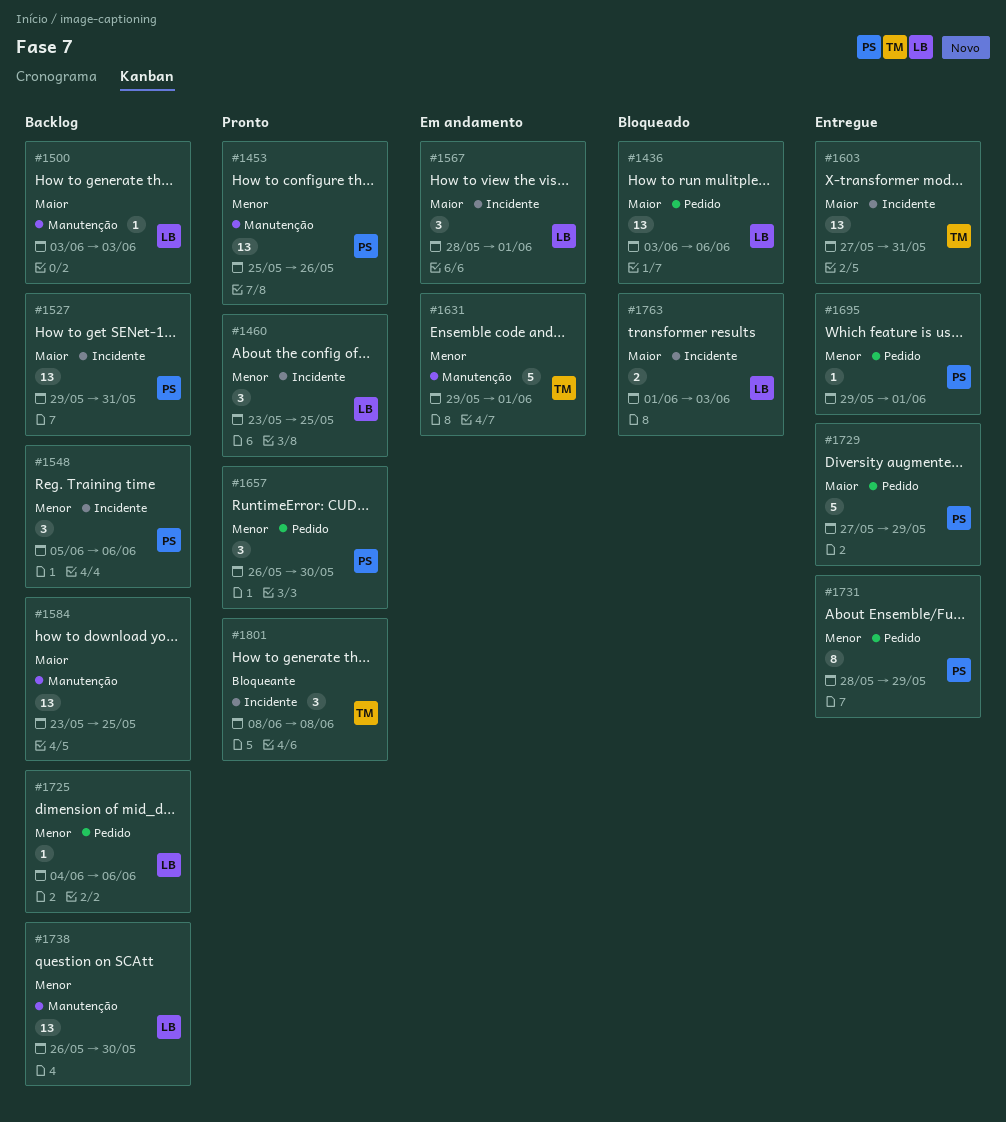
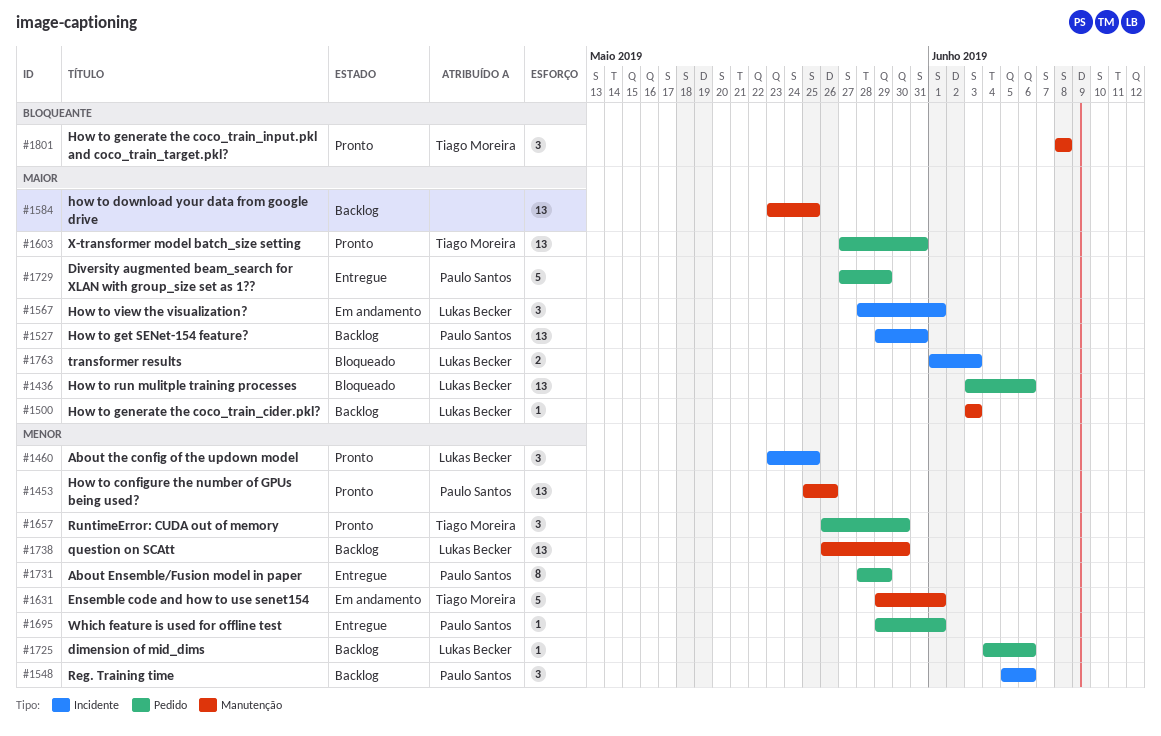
#1603, status: Entregue -> Pronto
#1603, label: Incidente -> Pedido
#1657, owner: Paulo Santos -> Tiago Moreira
#1801, label: Incidente -> Manutenção

